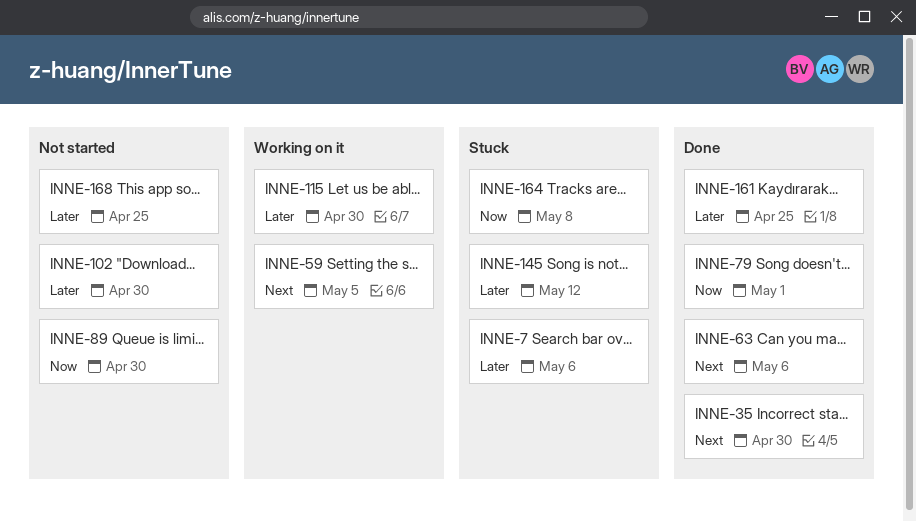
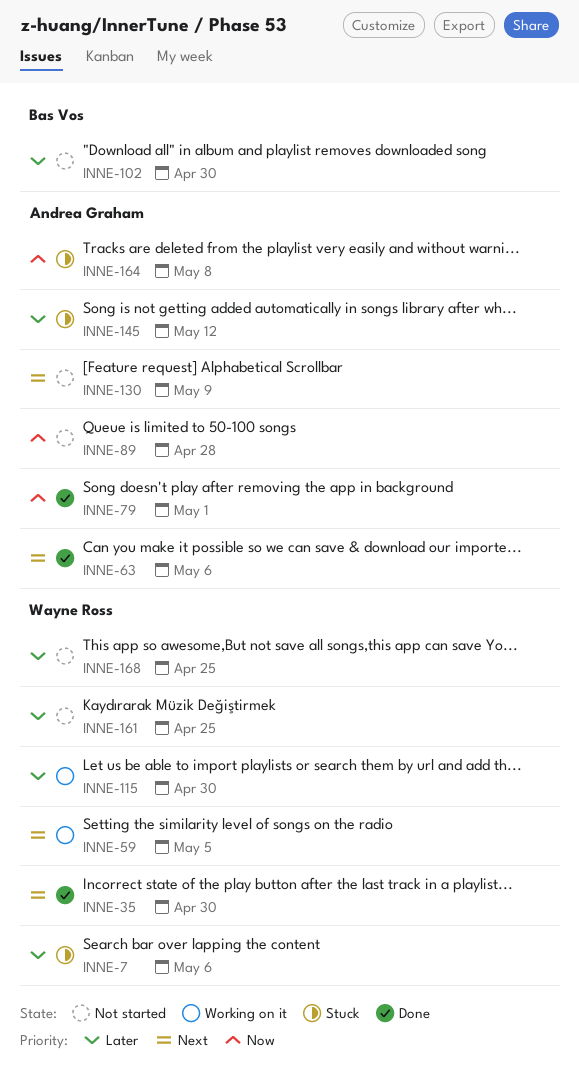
INNE-89, due: Apr 30 -> Apr 28
INNE-130: none -> present
INNE-161, status: Done -> Not started

